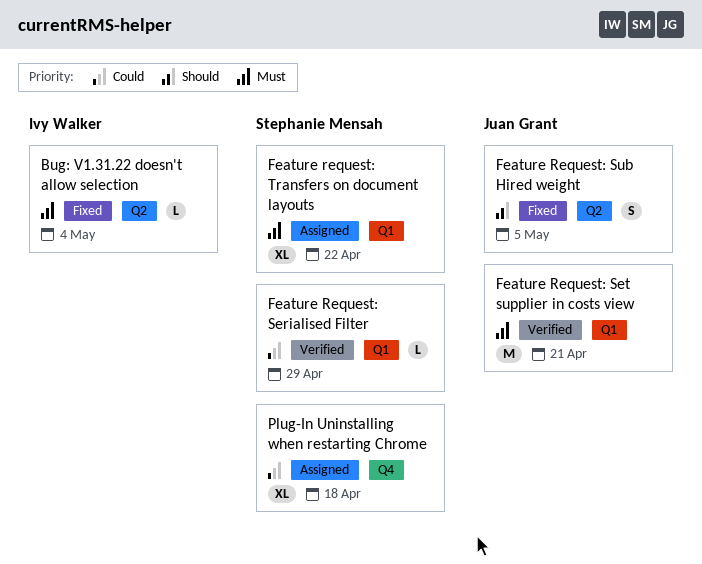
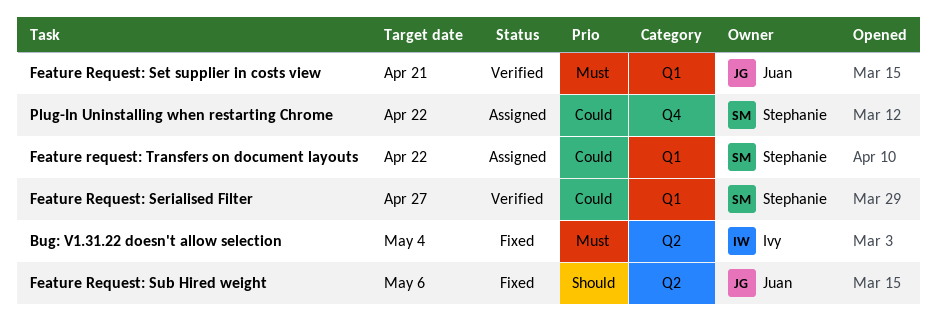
Feature Request: Serialised Filter, due: Apr 29 -> Apr 27
Feature Request: Sub Hired weight, due: May 5 -> May 6
Feature request: Transfers on document layouts, priority: Must -> Could
Plug-In Uninstalling when restarting Chrome, due: Apr 18 -> Apr 22

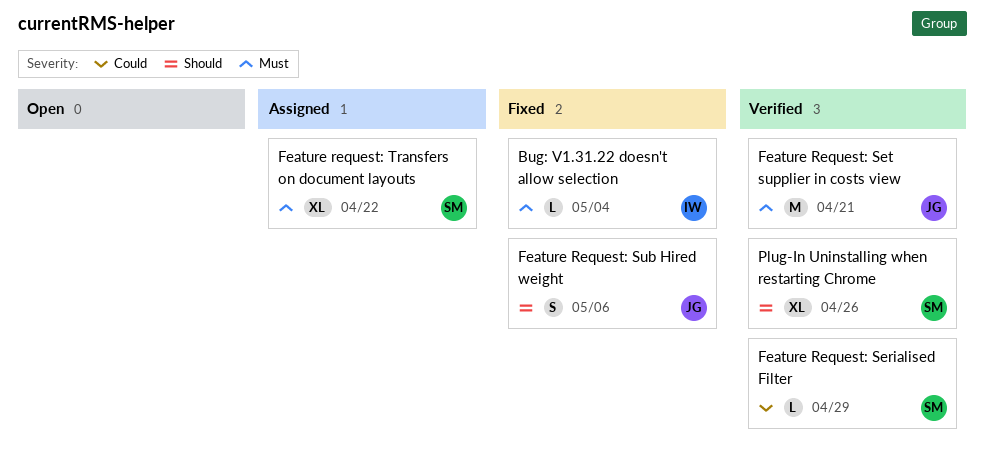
Feature Request: Serialised Filter, due: Apr 27 -> Apr 29
Feature request: Transfers on document layouts, priority: Could -> Must
Plug-In Uninstalling when restarting Chrome, status: Assigned -> Verified
Plug-In Uninstalling when restarting Chrome, priority: Could -> Should
Plug-In Uninstalling when restarting Chrome, due: Apr 22 -> Apr 26

